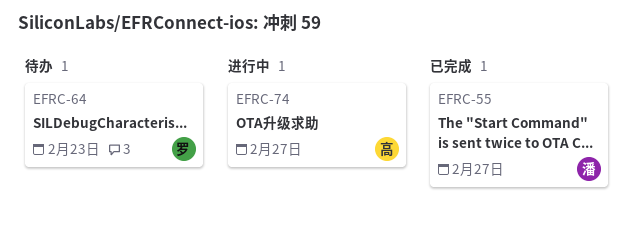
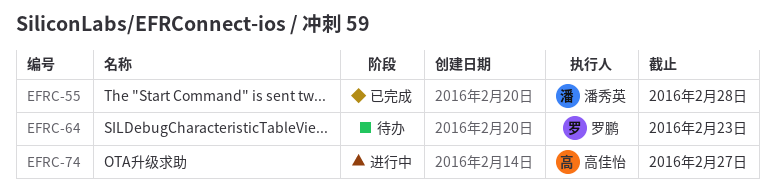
EFRC-55, due: Feb 27 -> Feb 28

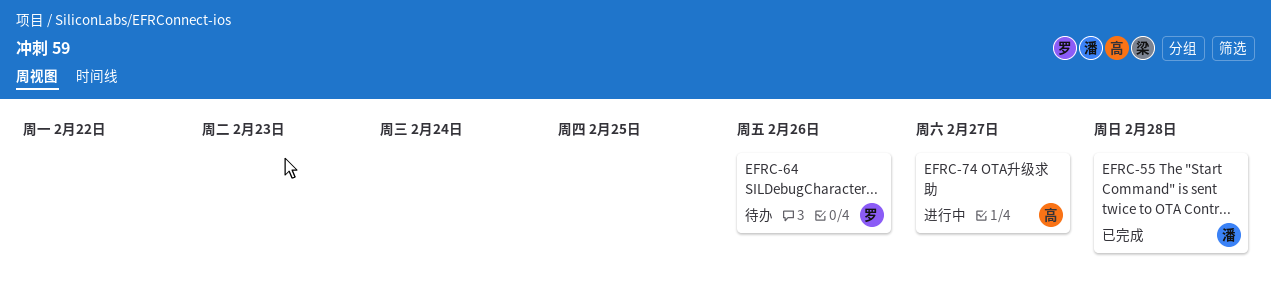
EFRC-64, due: Feb 23 -> Feb 26

